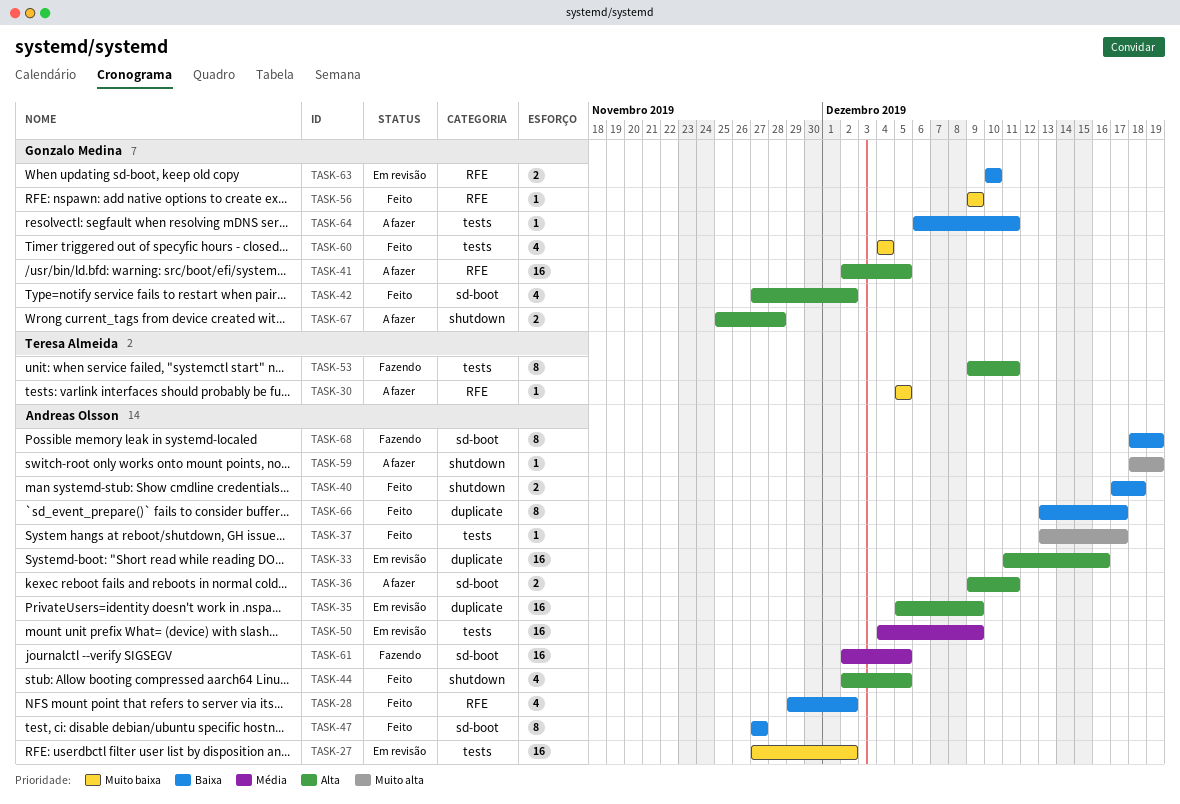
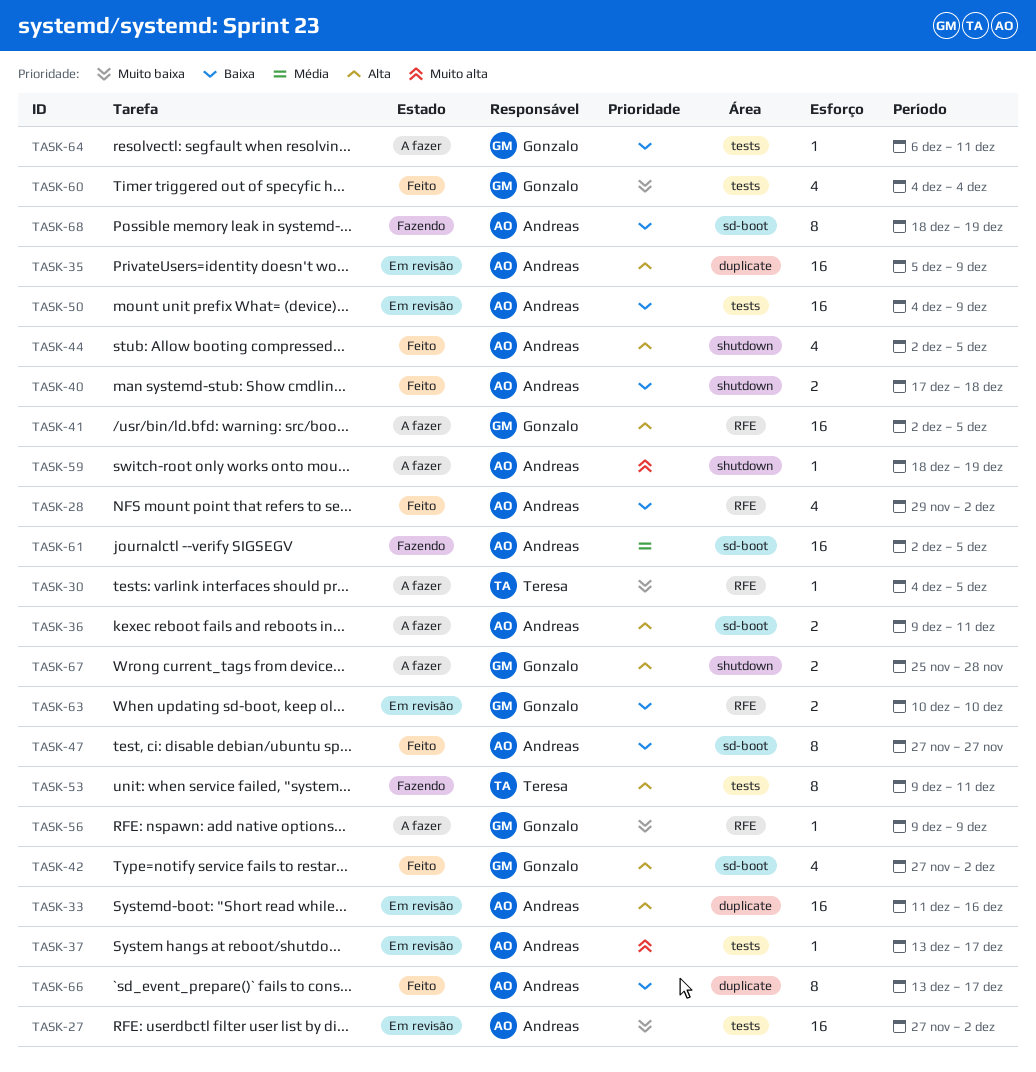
TASK-30, start: Dec 5 -> Dec 4
TASK-37, status: Feito -> Em revisão
TASK-50, priority: Média -> Baixa
TASK-56, status: Feito -> A fazer

